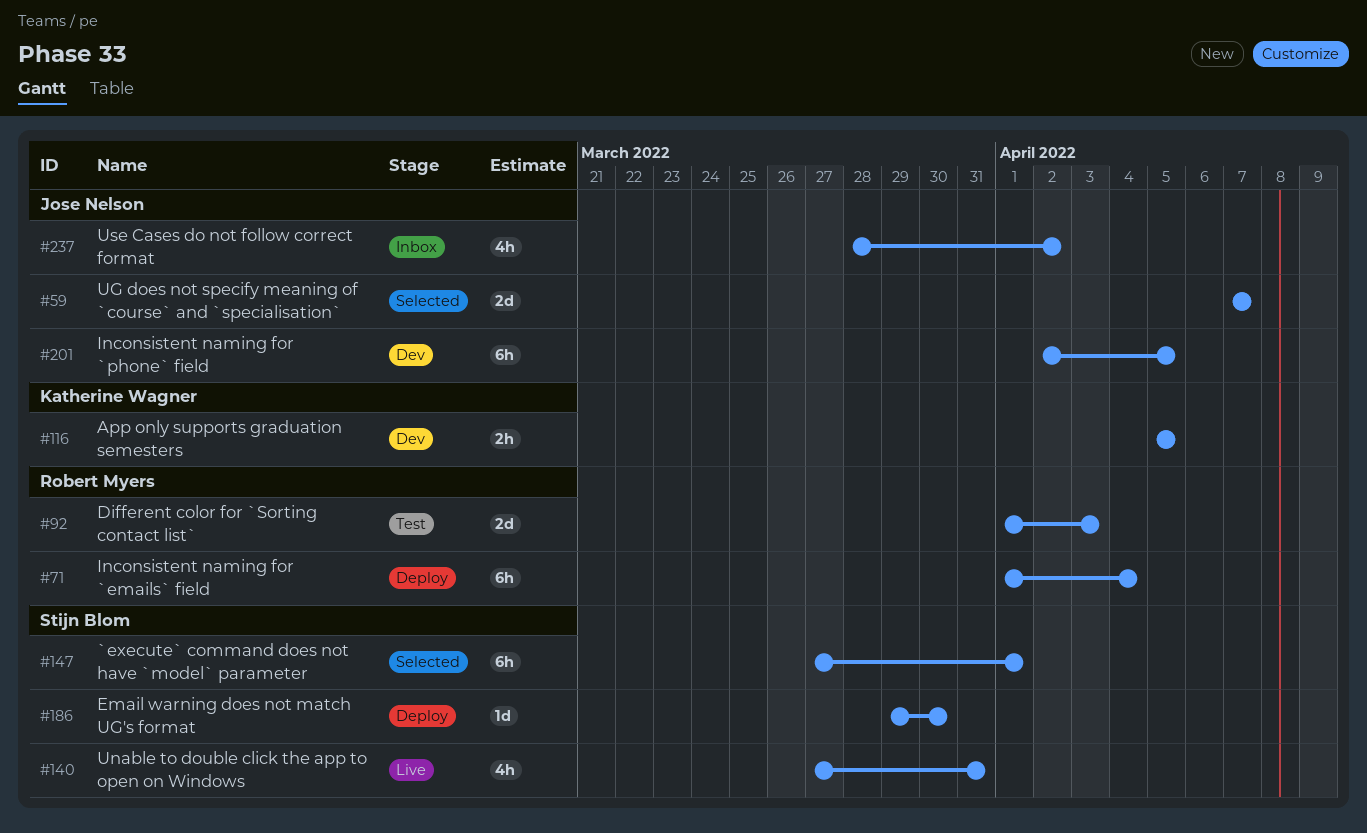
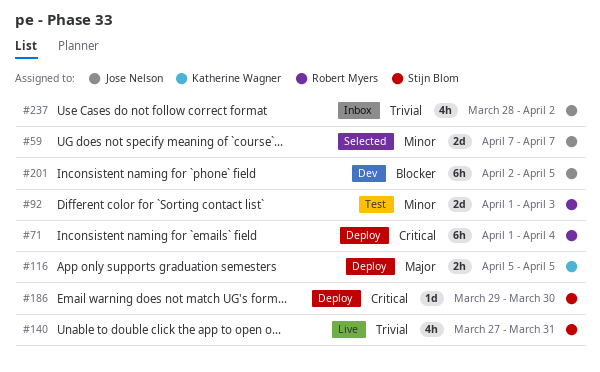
#116, status: Dev -> Deploy
#147: present -> none

